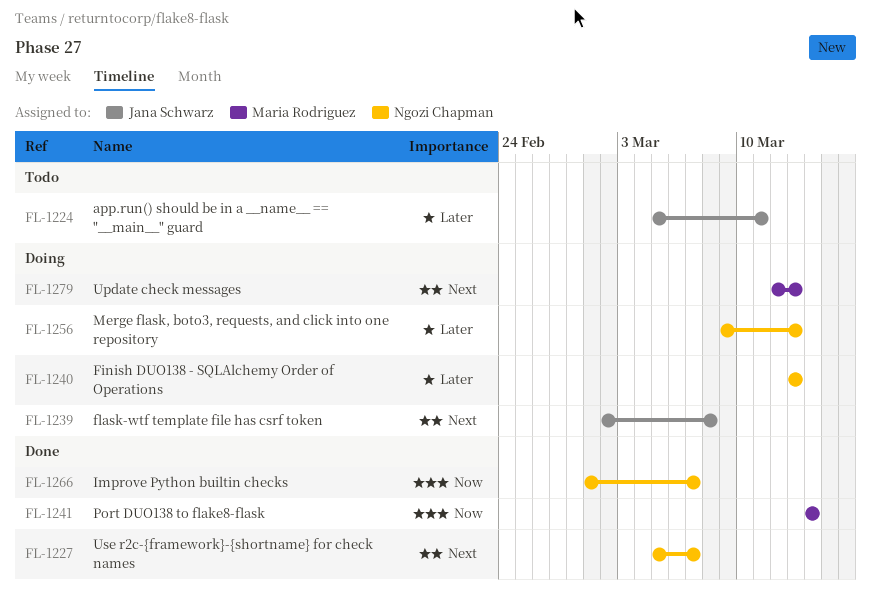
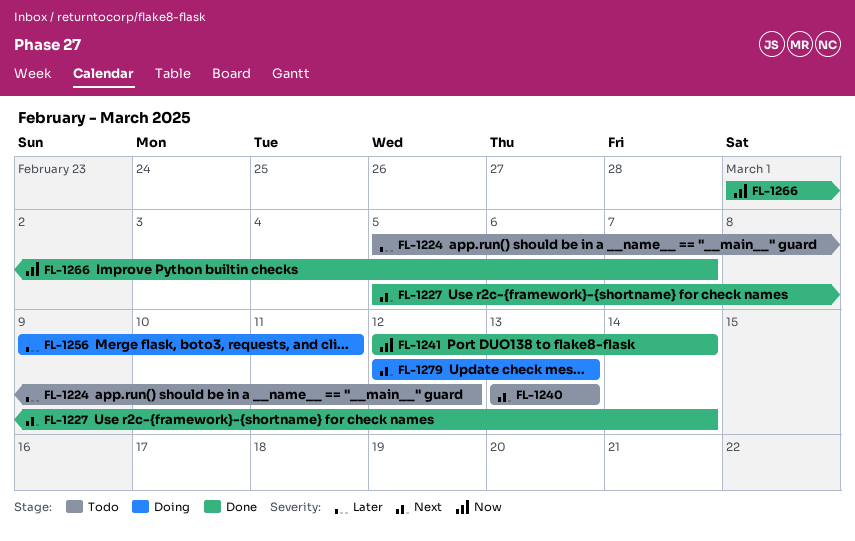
FL-1224, due: Mar 11 -> Mar 12
FL-1227, due: Mar 7 -> Mar 14
FL-1239: present -> none
FL-1240, status: Doing -> Todo
FL-1240, priority: Later -> Next
FL-1241, start: Mar 14 -> Mar 12
FL-1256, due: Mar 13 -> Mar 11

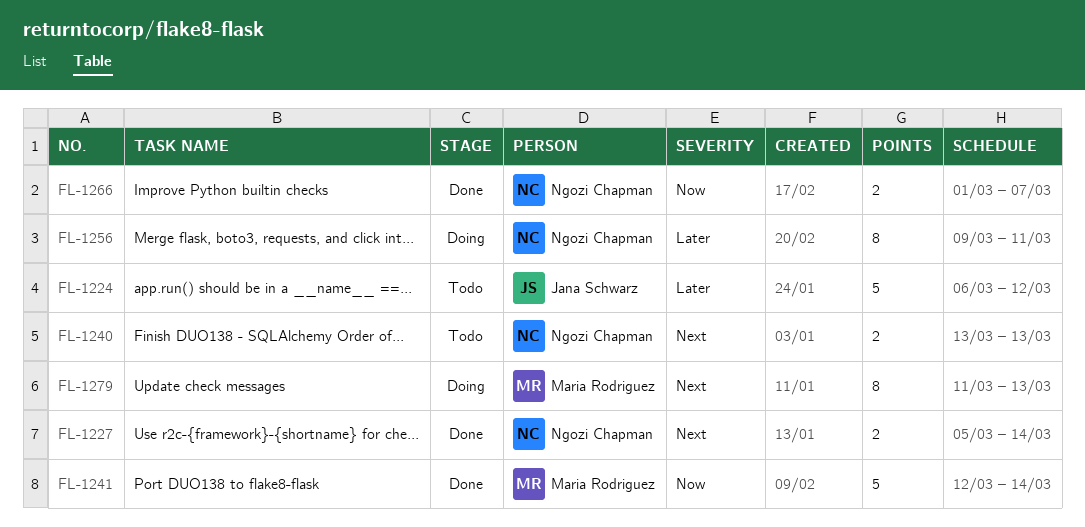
FL-1224, start: Mar 5 -> Mar 6
FL-1279, start: Mar 12 -> Mar 11

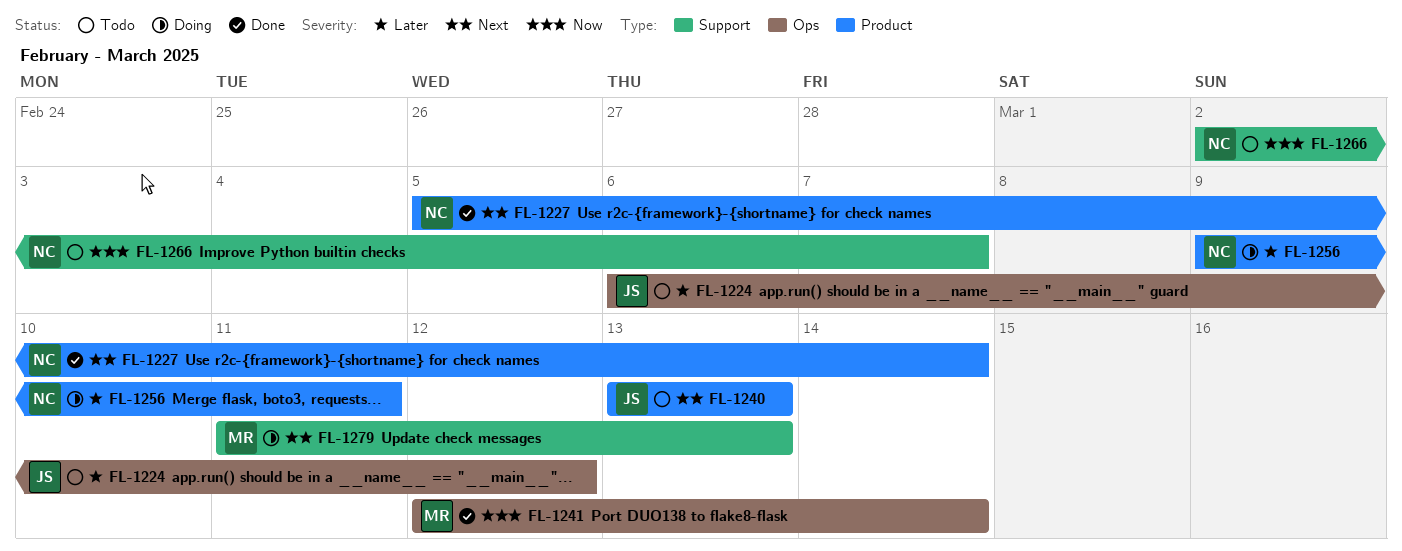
FL-1240, owner: Ngozi Chapman -> Jana Schwarz
FL-1266, status: Done -> Todo
FL-1266, start: Mar 1 -> Mar 2

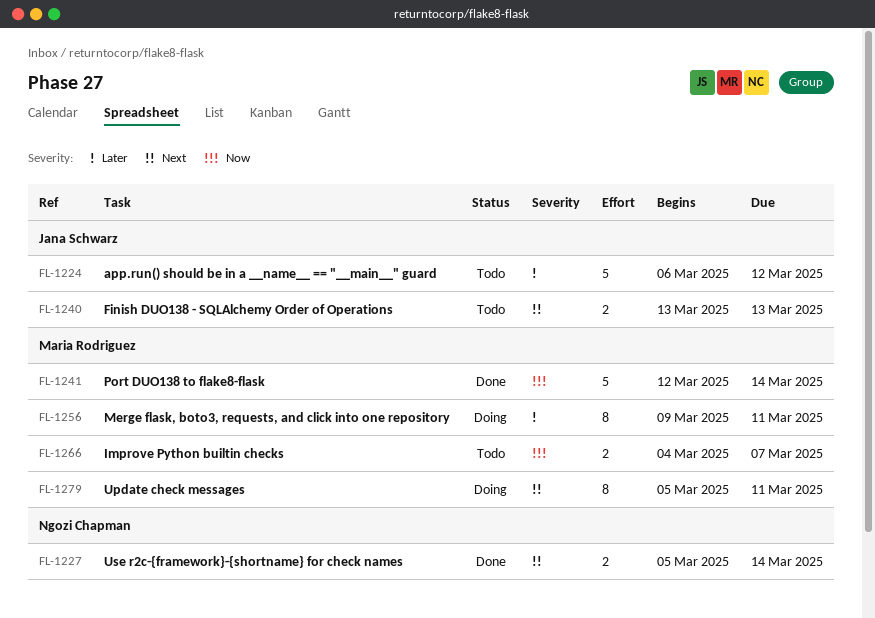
FL-1256, owner: Ngozi Chapman -> Maria Rodriguez
FL-1266, owner: Ngozi Chapman -> Maria Rodriguez
FL-1266, start: Mar 2 -> Mar 4
FL-1279, start: Mar 11 -> Mar 5
FL-1279, due: Mar 13 -> Mar 11

